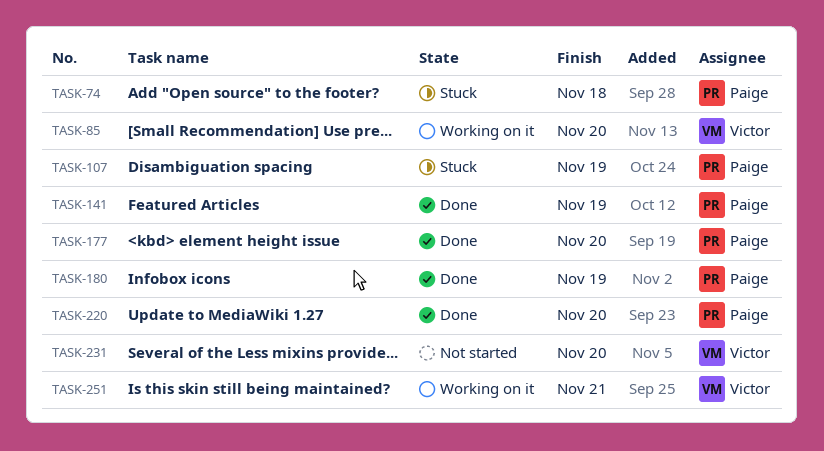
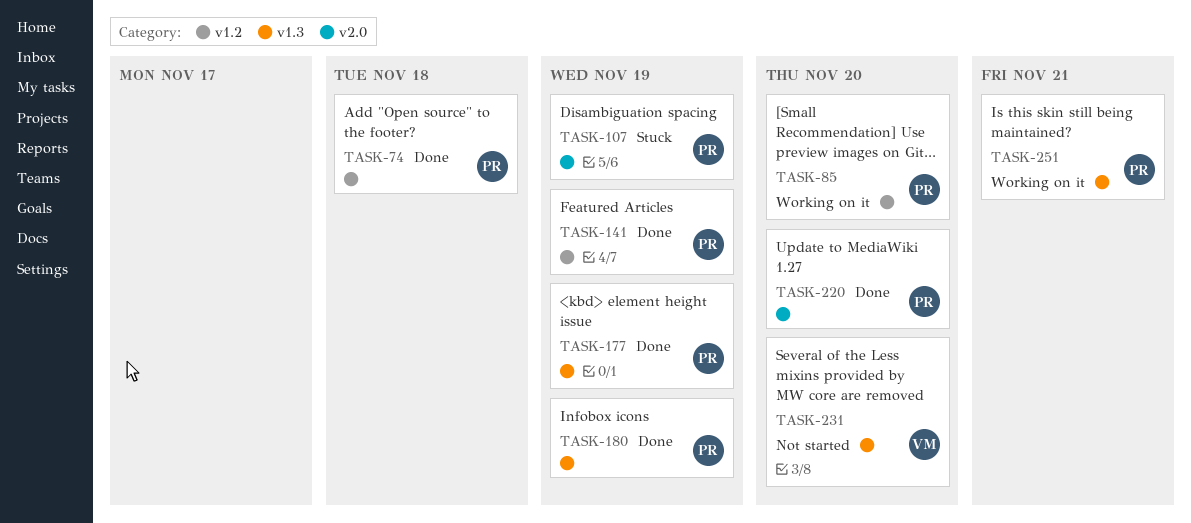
TASK-74, status: Stuck -> Done
TASK-85, owner: Victor -> Paige
TASK-177, due: Nov 20 -> Nov 19
TASK-251, owner: Victor -> Paige

